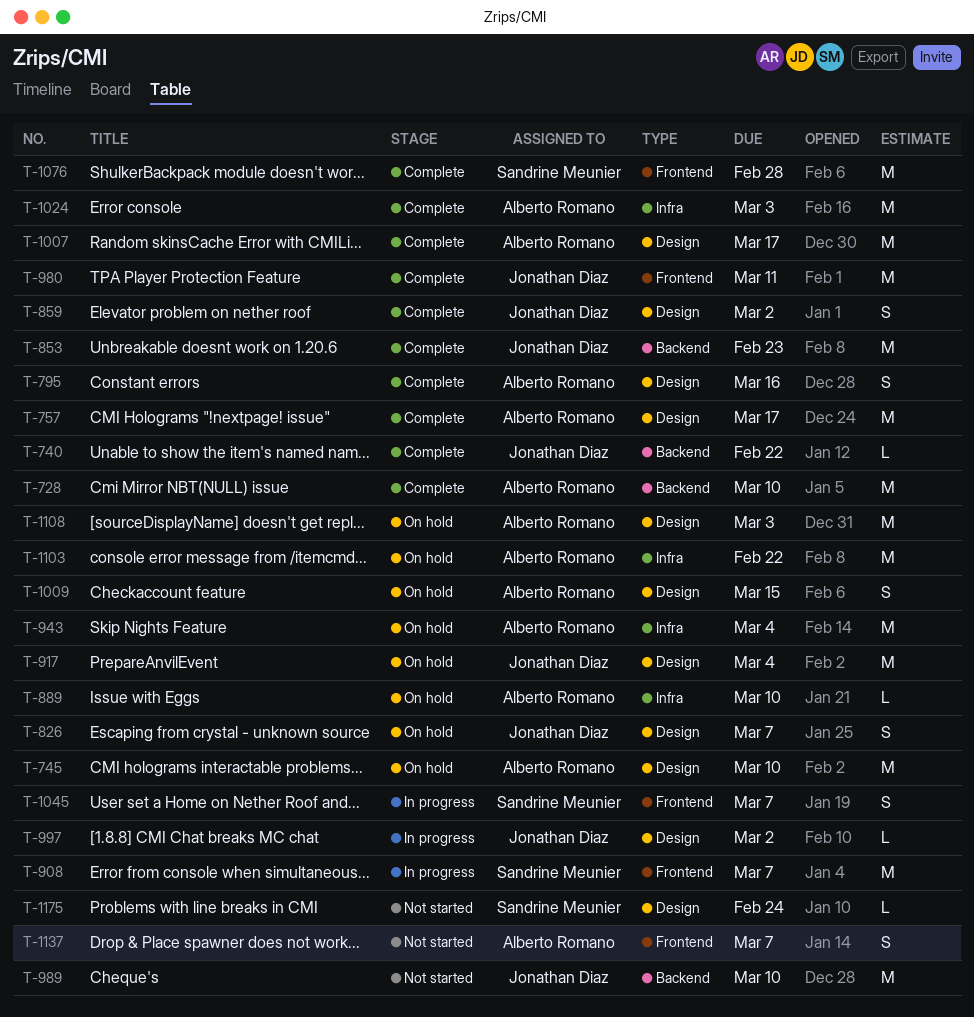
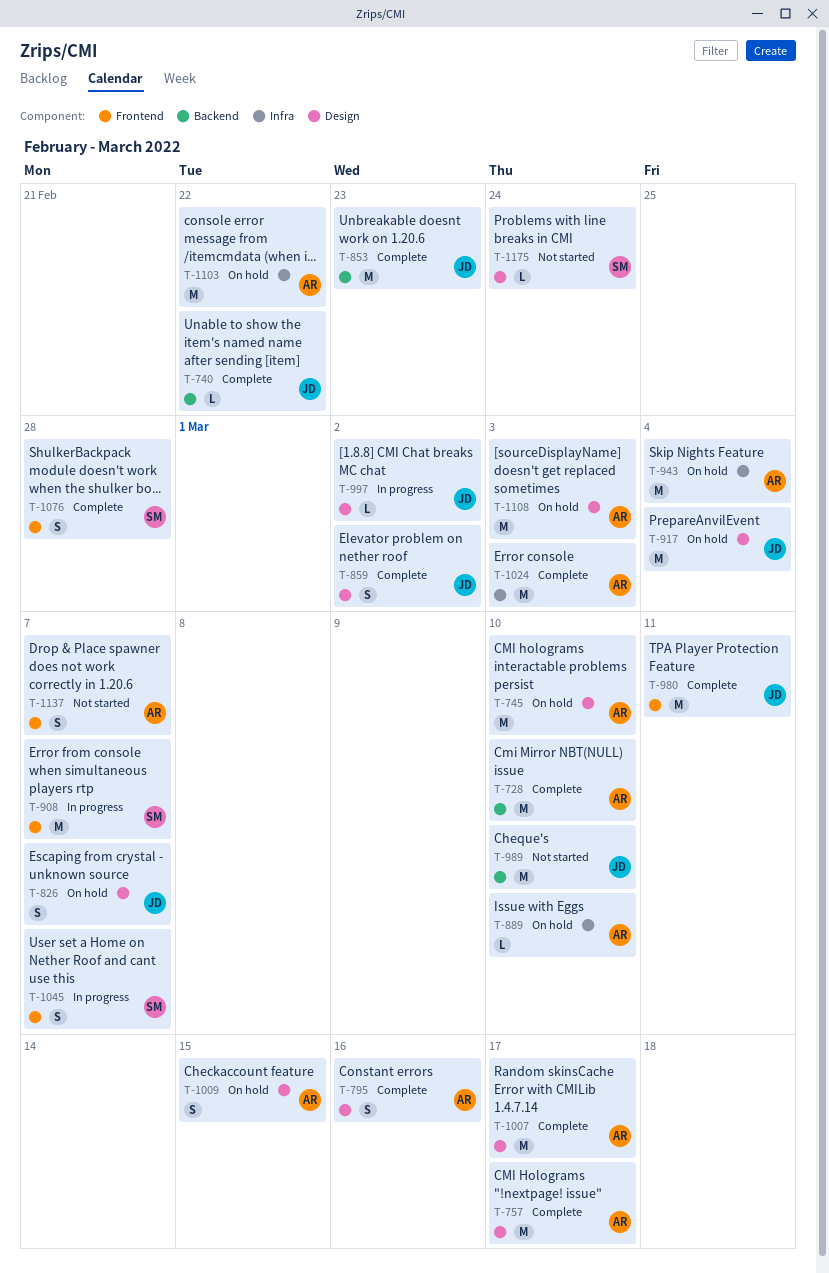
T-1076, estimate: M -> S

